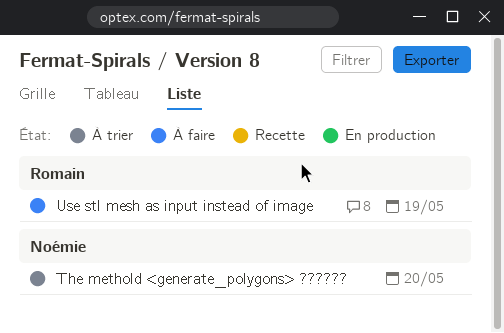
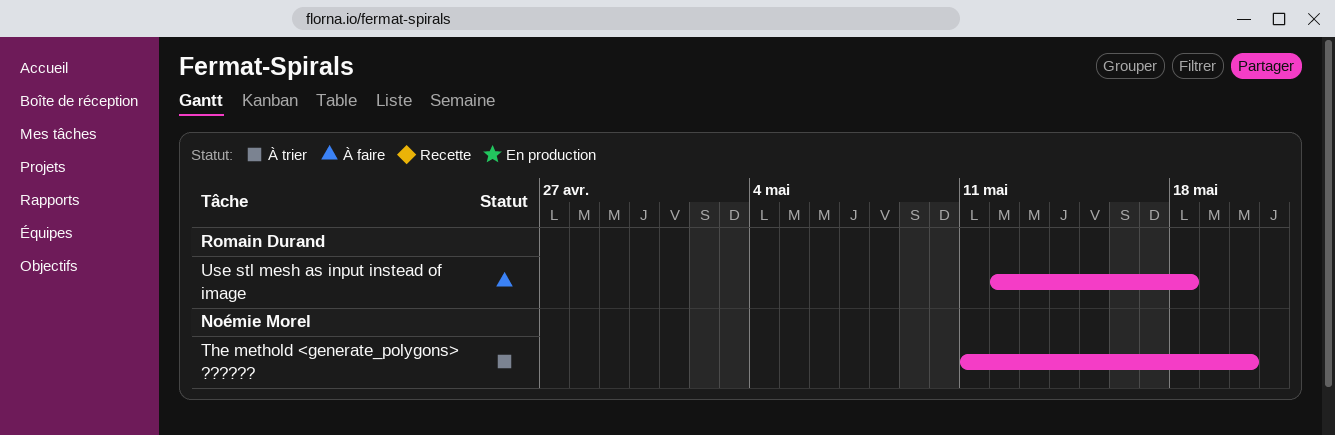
Use stl mesh as input instead of image, due: May 19 -> May 18

